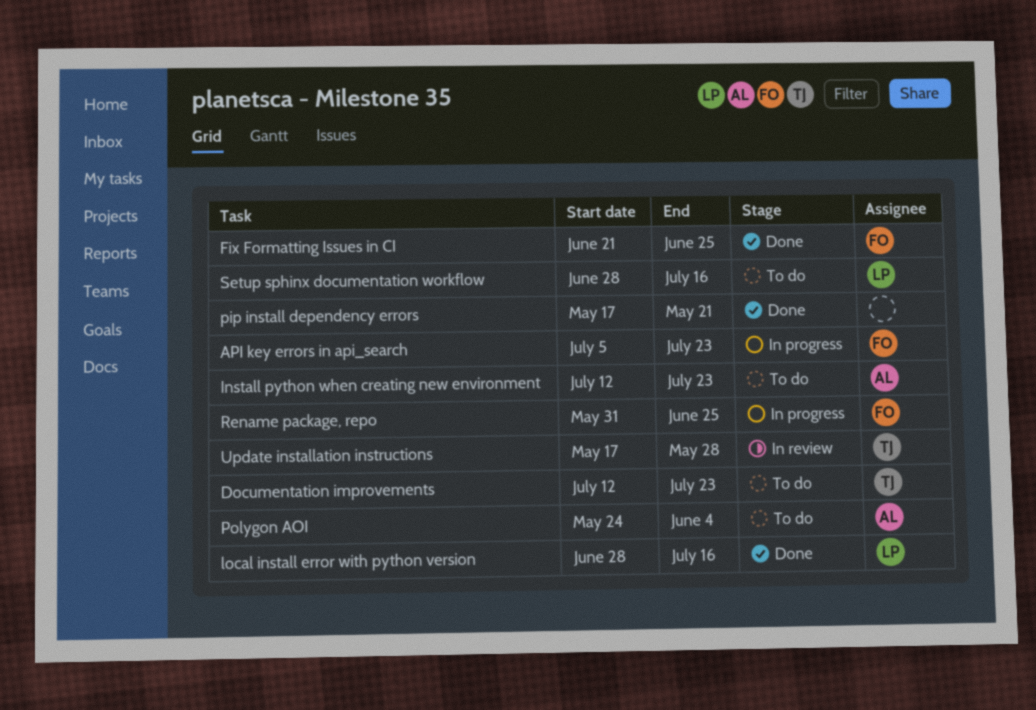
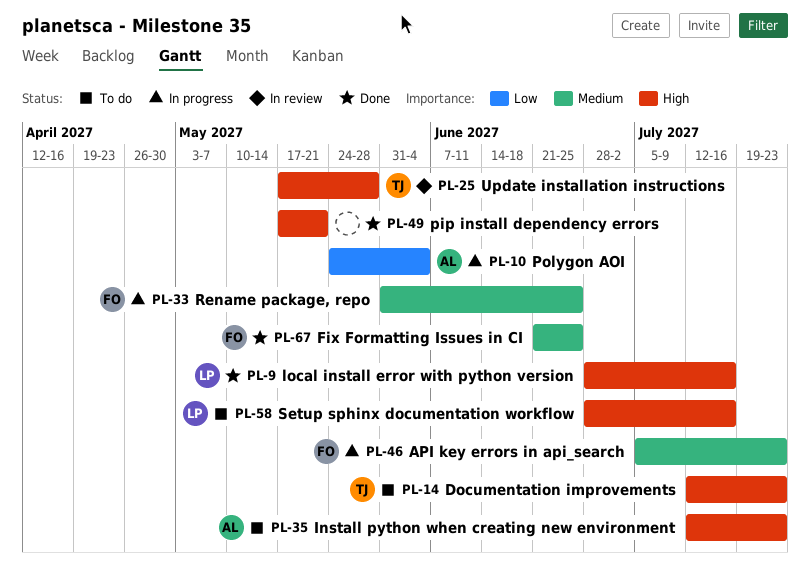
Polygon AOI, status: To do -> In progress

